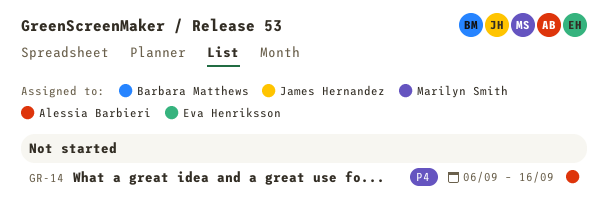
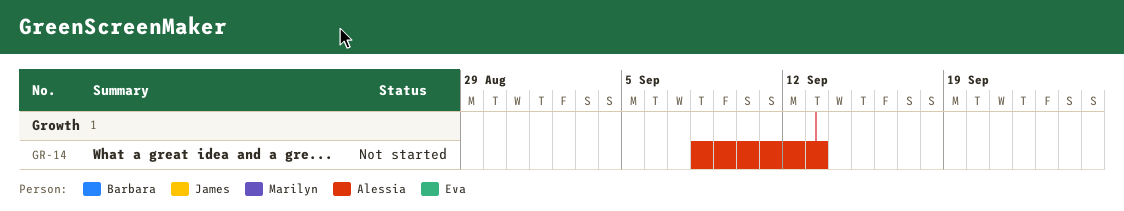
GR-14, start: Sep 6 -> Sep 8
GR-14, due: Sep 16 -> Sep 13

